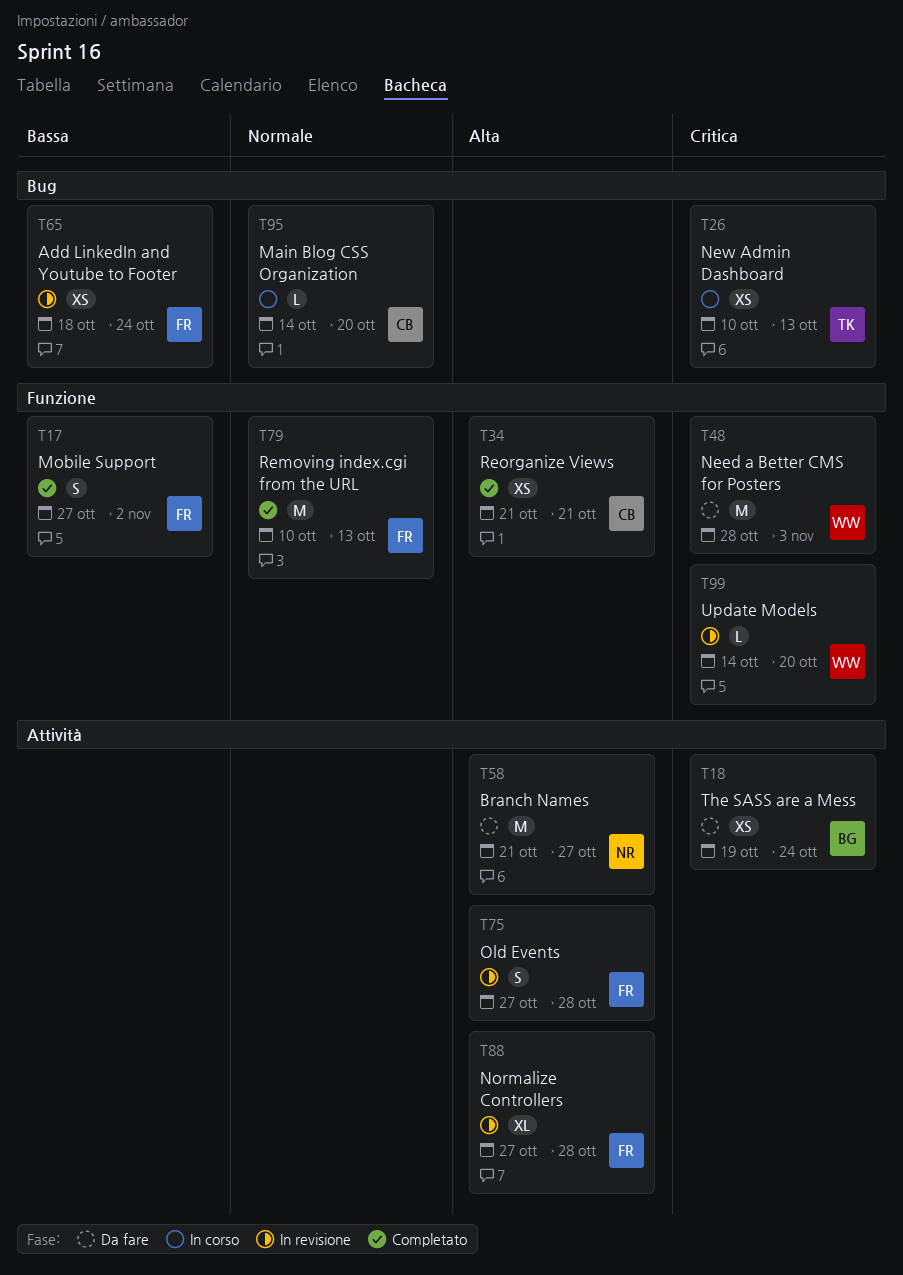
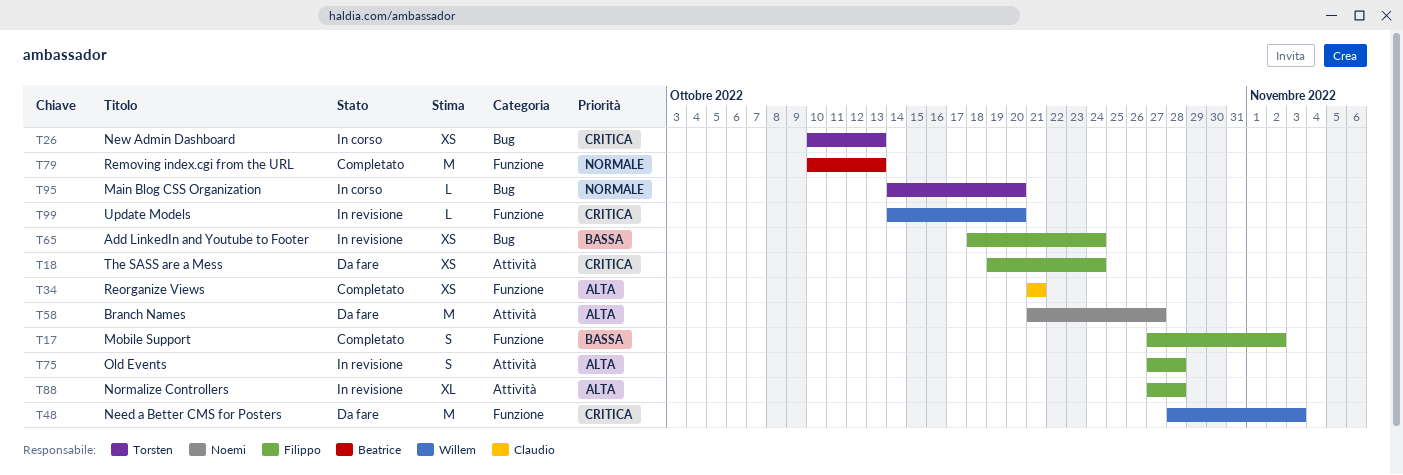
T18, owner: Beatrice -> Filippo
T79, owner: Filippo -> Beatrice
T95, owner: Claudio -> Torsten

